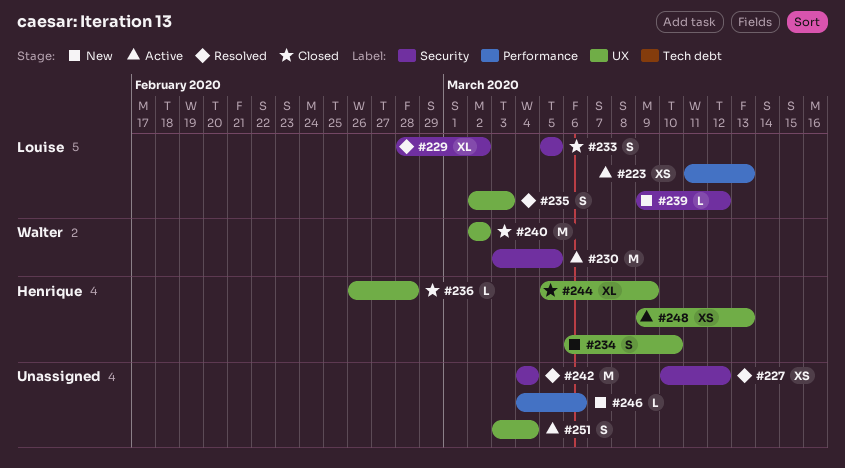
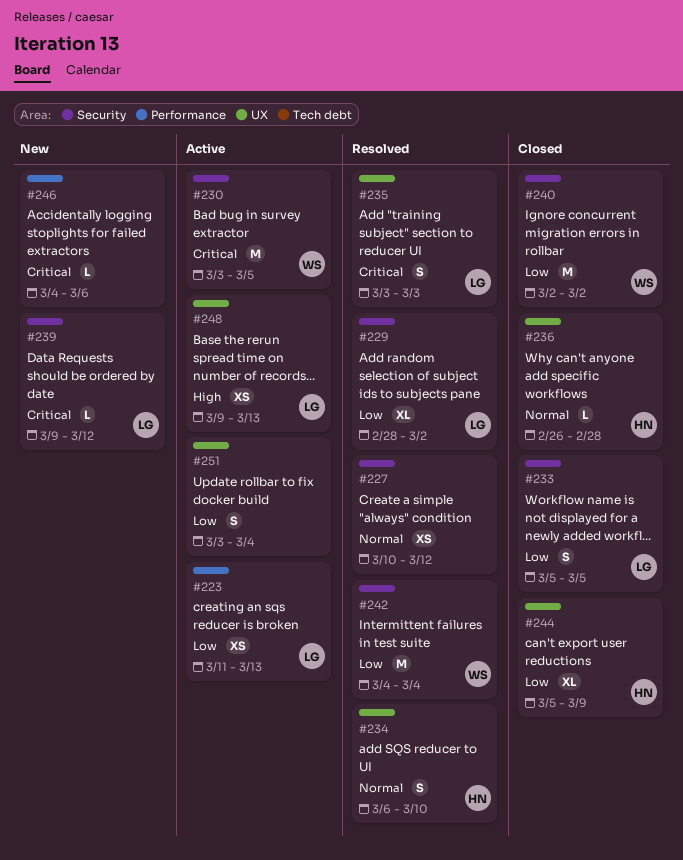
#234, status: New -> Resolved
#235, start: Mar 2 -> Mar 3
#240, label: UX -> Security
#242, owner: none -> Walter
#248, owner: Henrique -> Louise

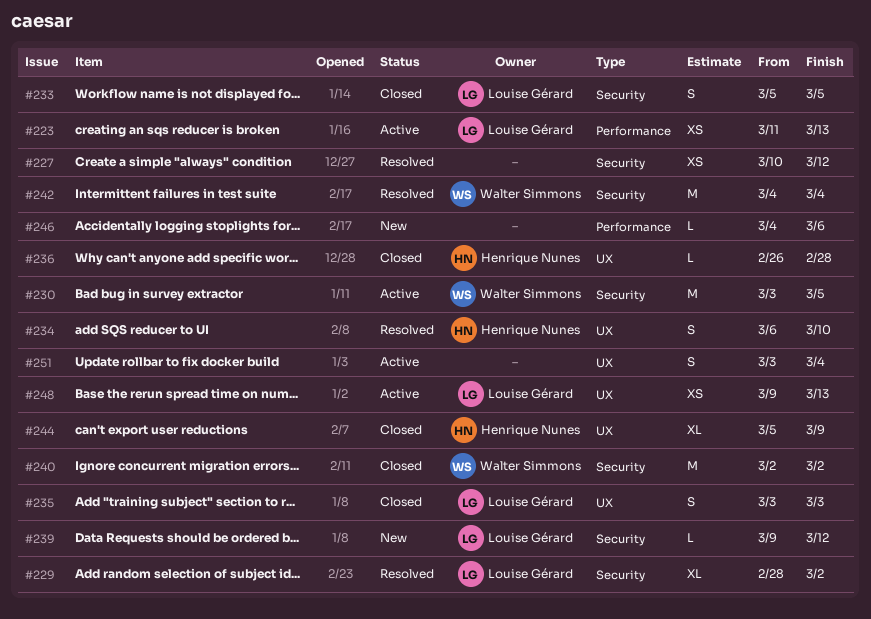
#235, status: Resolved -> Closed

